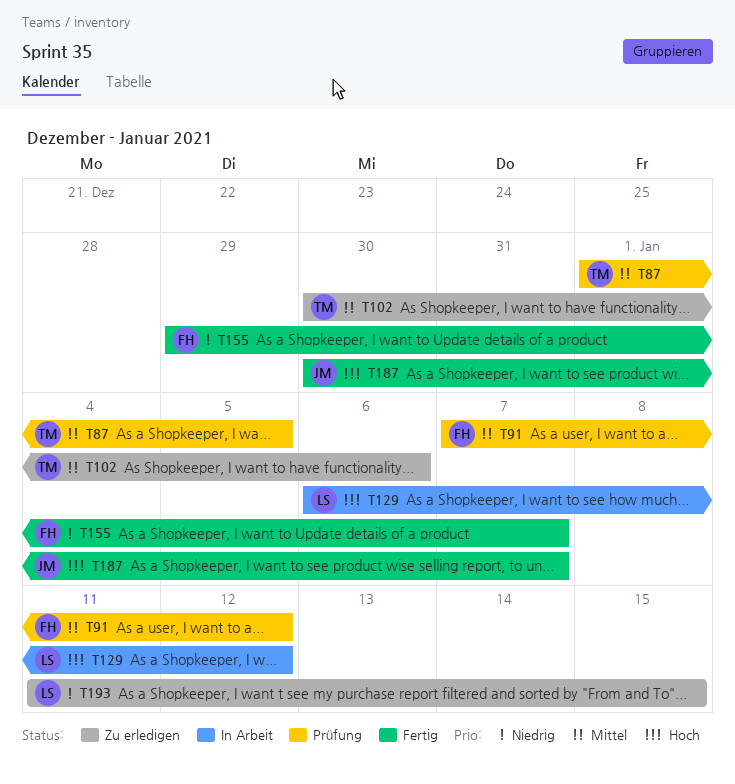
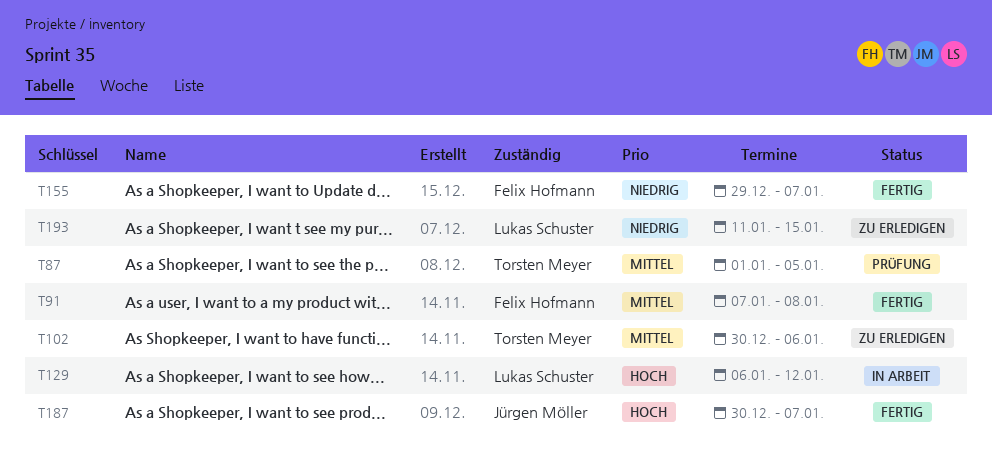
T91, status: Prüfung -> Fertig
T91, due: Jan 12 -> Jan 8

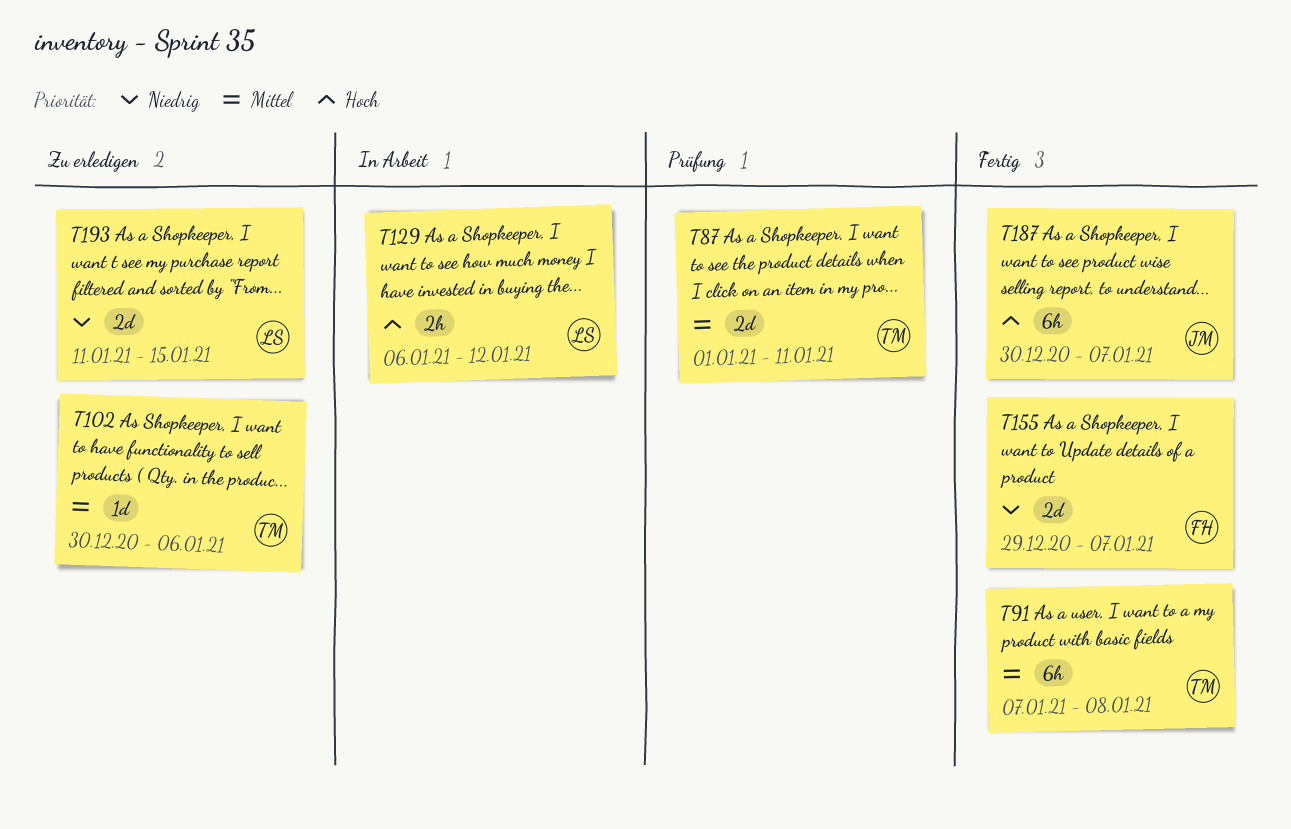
T87, due: Jan 5 -> Jan 11
T91, owner: Felix Hofmann -> Torsten Meyer

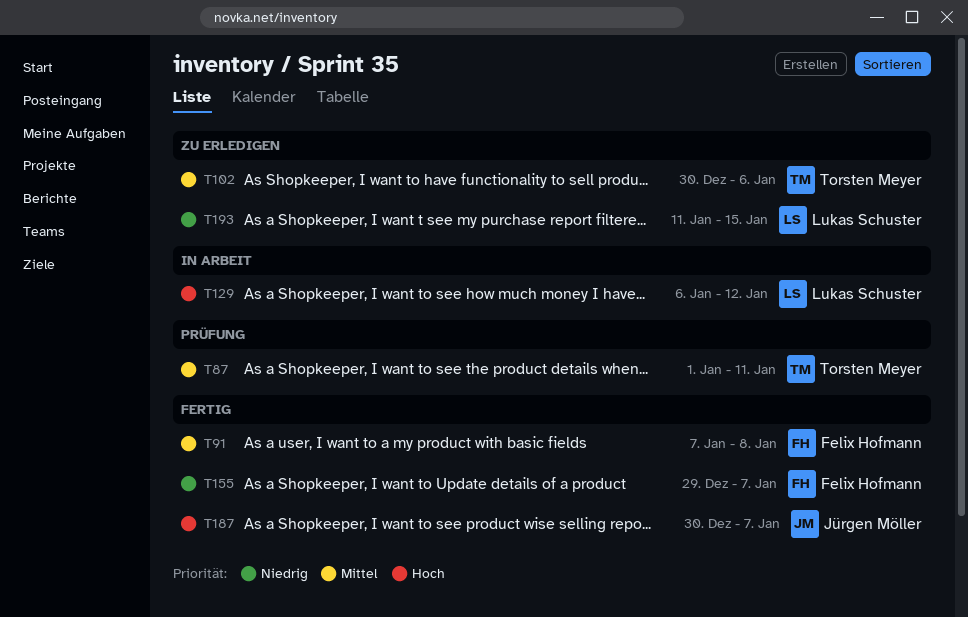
T91, owner: Torsten Meyer -> Felix Hofmann

